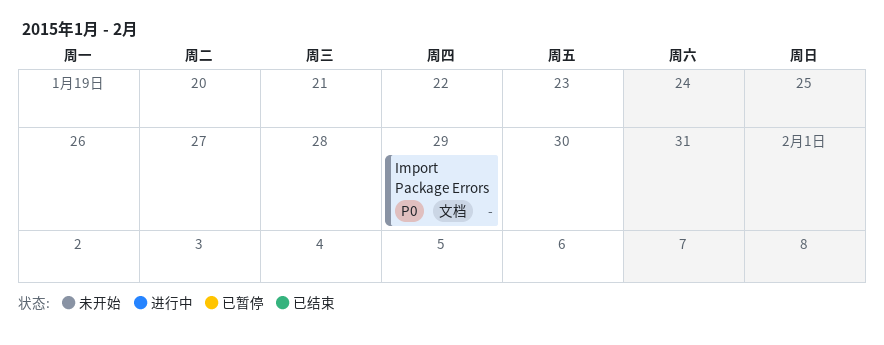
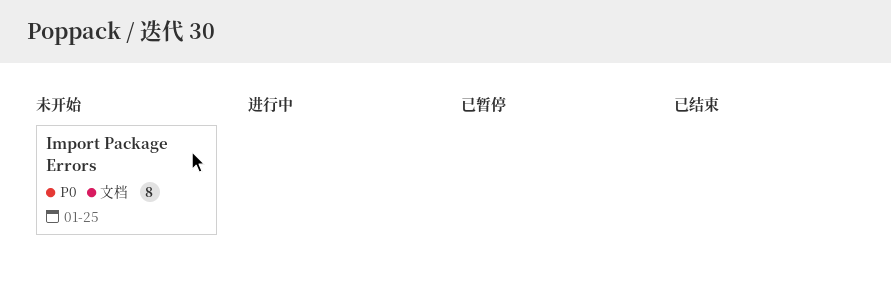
Import Package Errors, due: Jan 29 -> Jan 25

